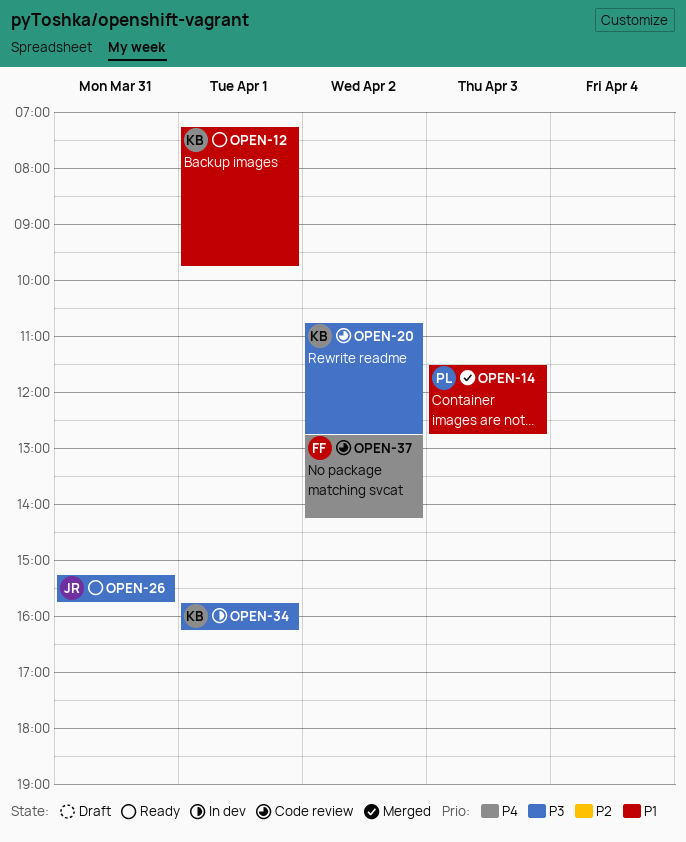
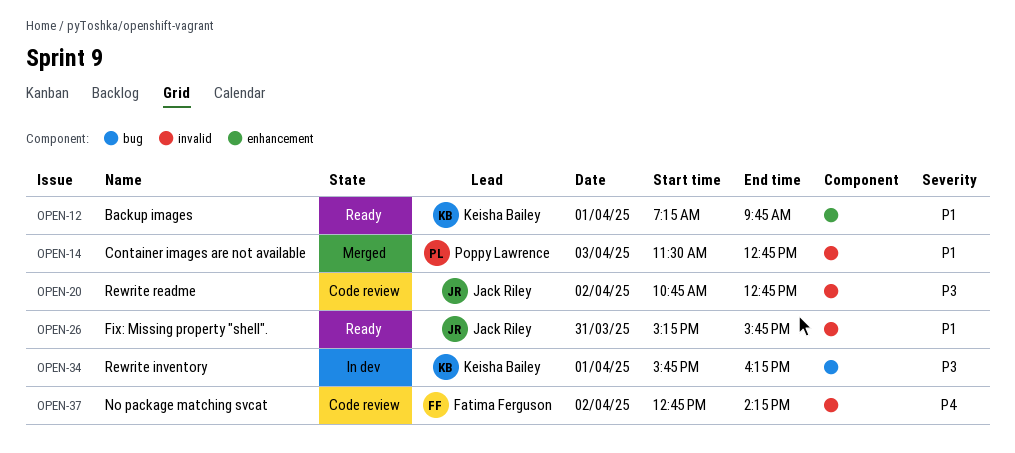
OPEN-20, owner: Keisha Bailey -> Jack Riley
OPEN-26, priority: P3 -> P1

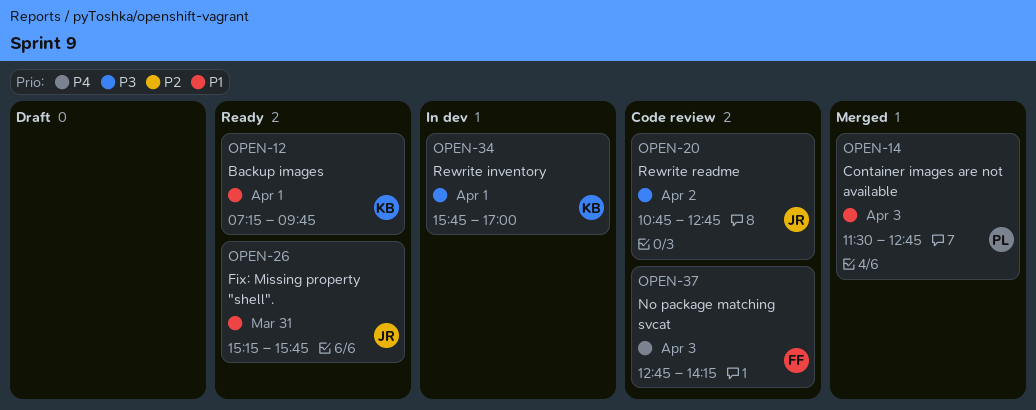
OPEN-34, ends: 16:15 -> 17:00
OPEN-37, day: Apr 2 -> Apr 3

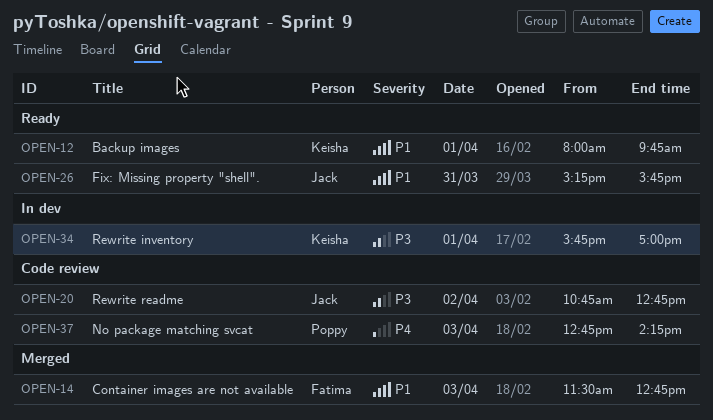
OPEN-12, begins: 07:15 -> 08:00
OPEN-14, owner: Poppy -> Fatima
OPEN-37, owner: Fatima -> Poppy

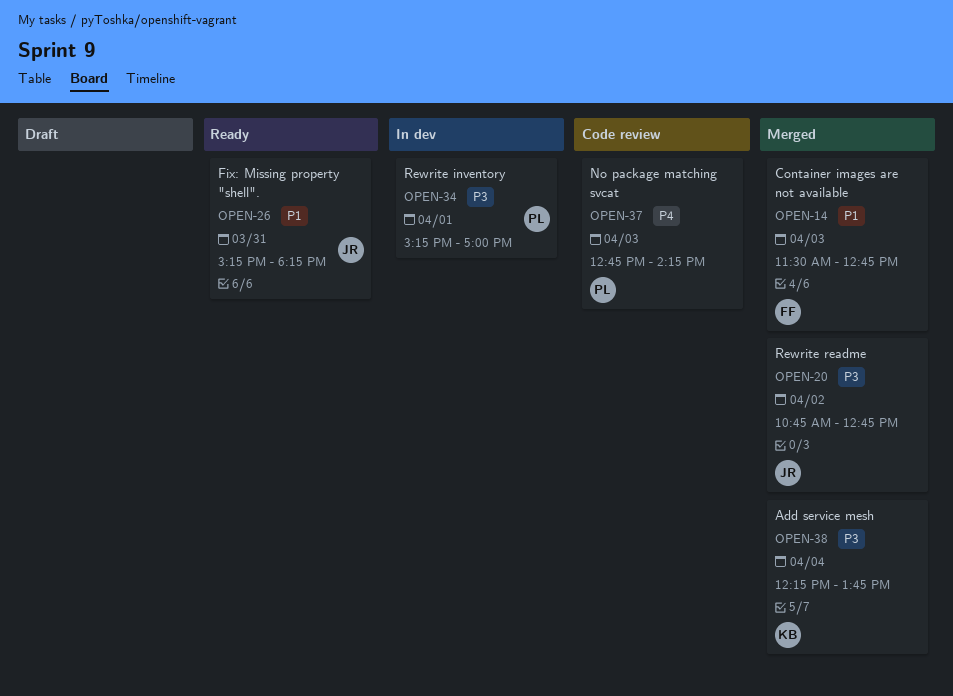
OPEN-12: present -> none
OPEN-20, status: Code review -> Merged
OPEN-26, ends: 15:45 -> 18:15
OPEN-34, owner: Keisha -> Poppy
OPEN-34, begins: 15:45 -> 15:15
OPEN-38: none -> present

